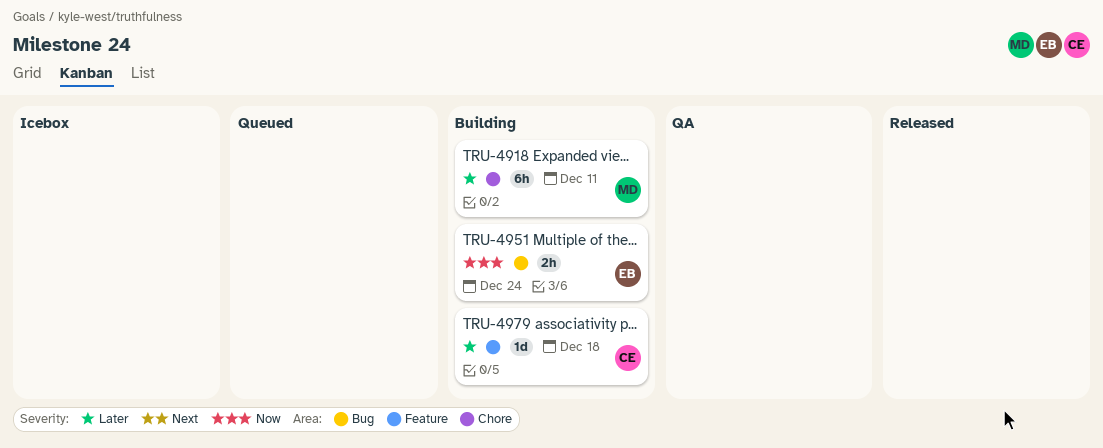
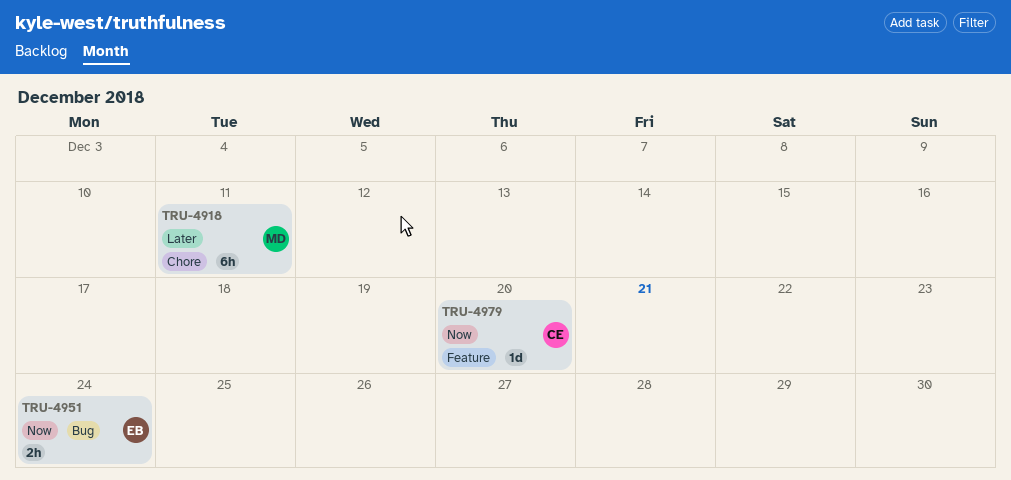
TRU-4979, priority: Later -> Now
TRU-4979, due: Dec 18 -> Dec 20

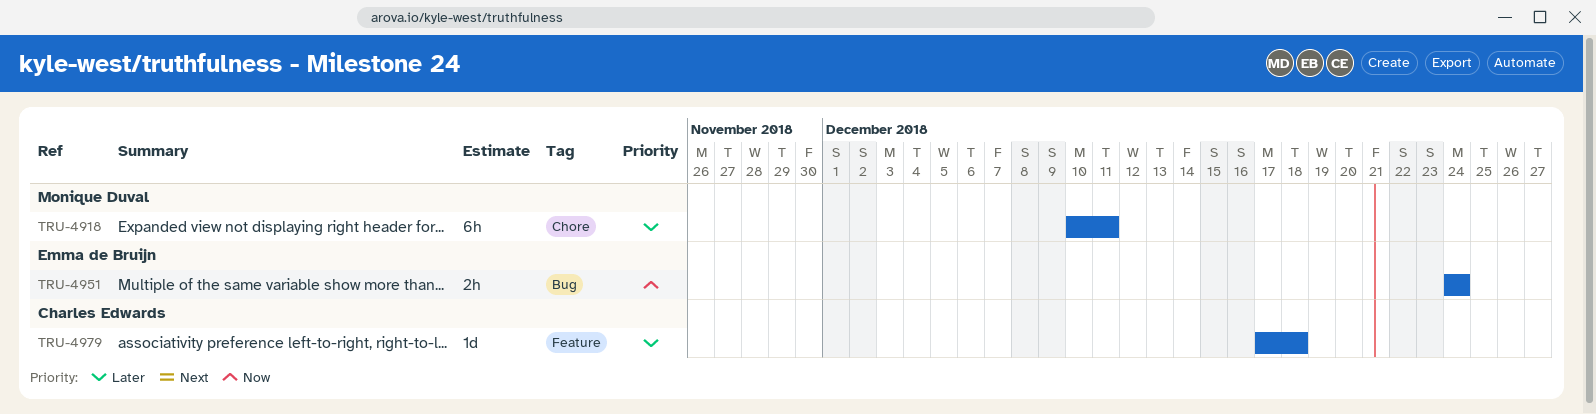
TRU-4979, priority: Now -> Later
TRU-4979, due: Dec 20 -> Dec 18

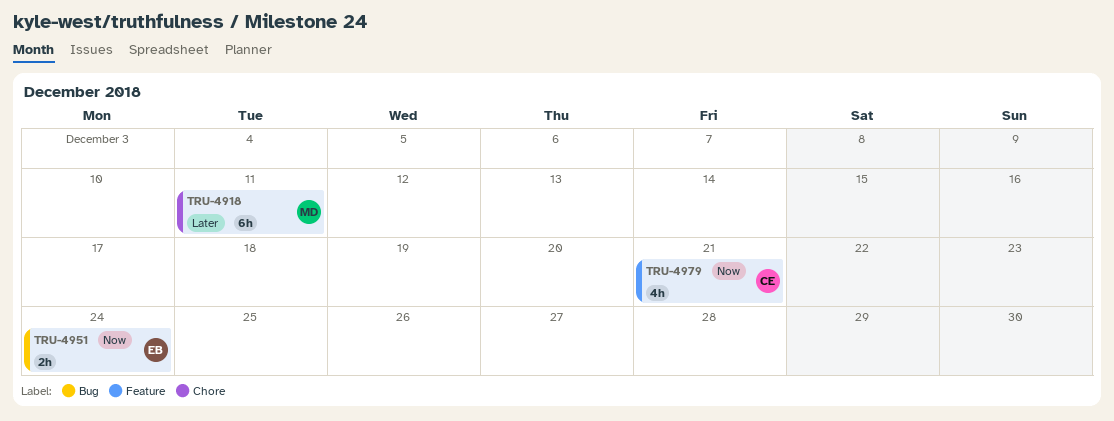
TRU-4979, priority: Later -> Now
TRU-4979, estimate: 1d -> 4h
TRU-4979, due: Dec 18 -> Dec 21

